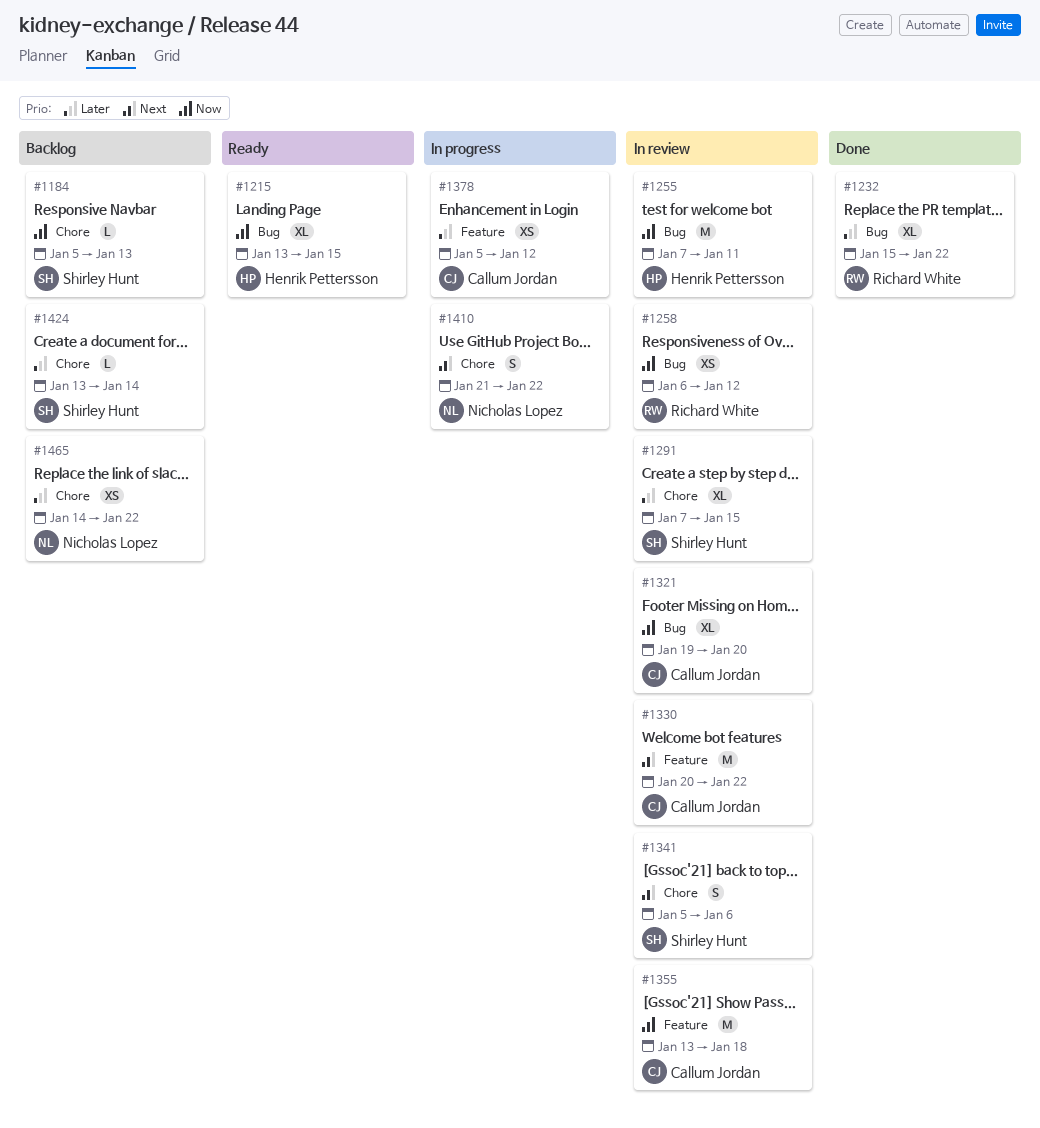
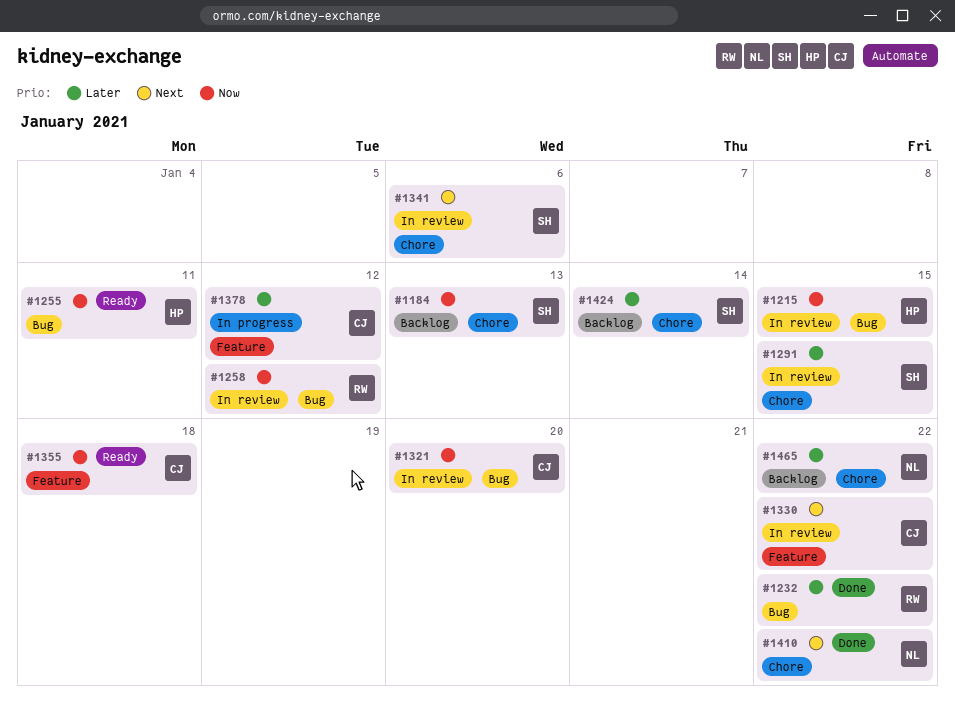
#1215, status: Ready -> In review
#1255, status: In review -> Ready
#1355, status: In review -> Ready
#1410, status: In progress -> Done

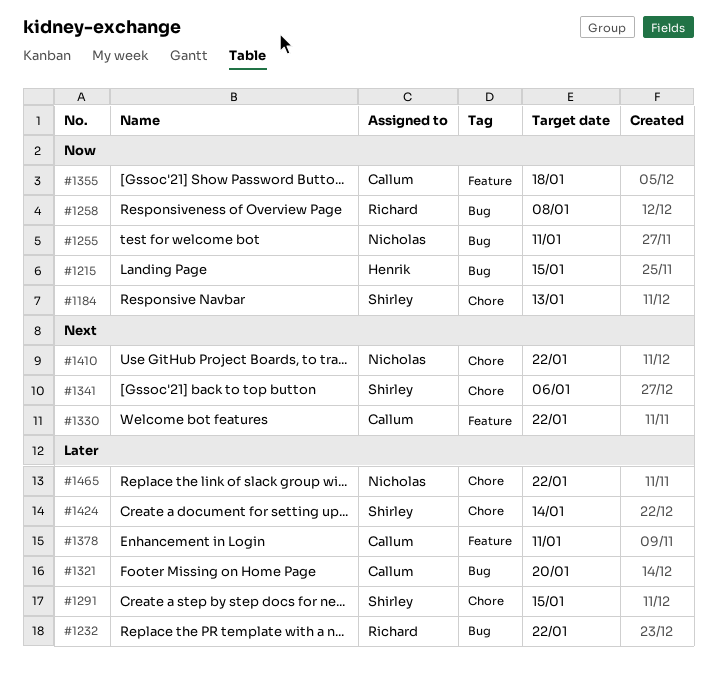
#1255, owner: Henrik -> Nicholas
#1258, due: Jan 12 -> Jan 8
#1321, priority: Now -> Later
#1378, due: Jan 12 -> Jan 11

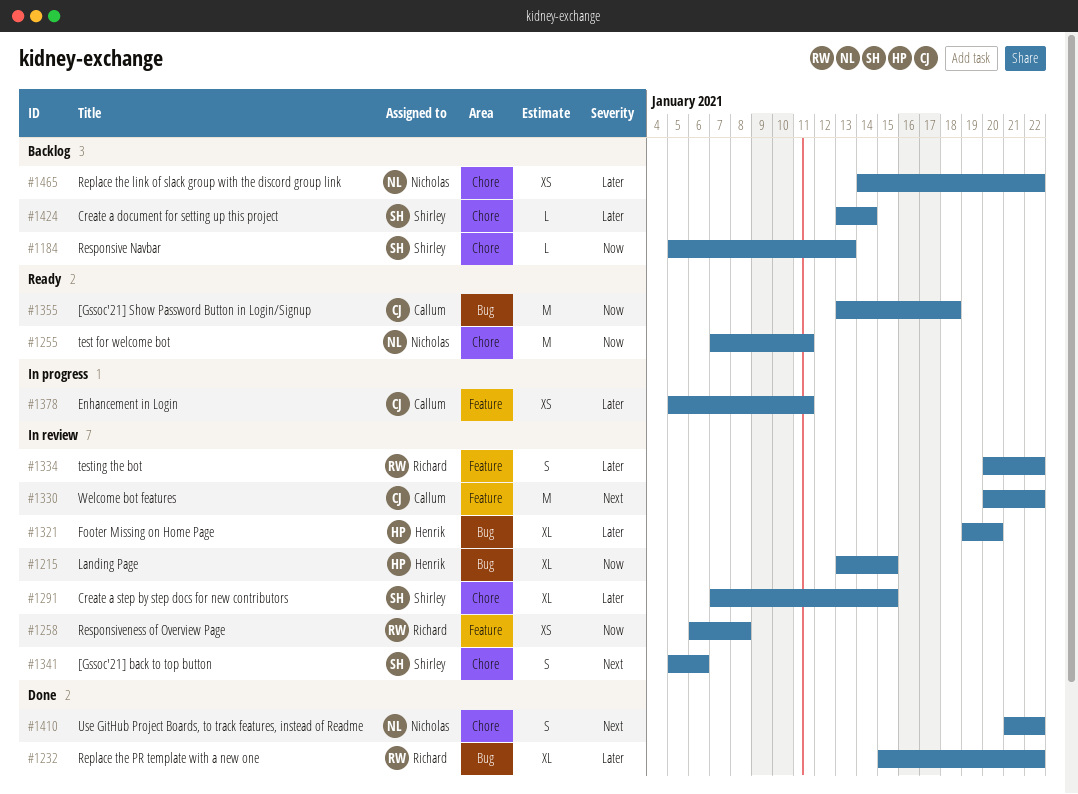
#1255, label: Bug -> Chore
#1258, label: Bug -> Feature
#1321, owner: Callum -> Henrik
#1334: none -> present
#1355, label: Feature -> Bug

